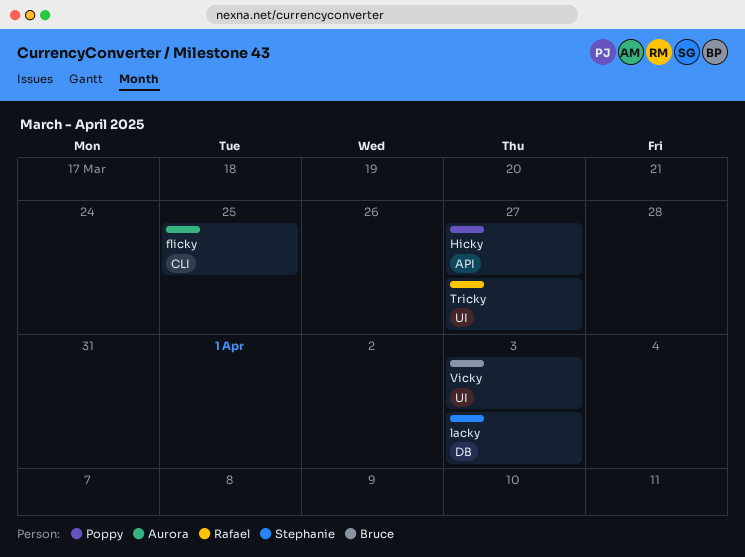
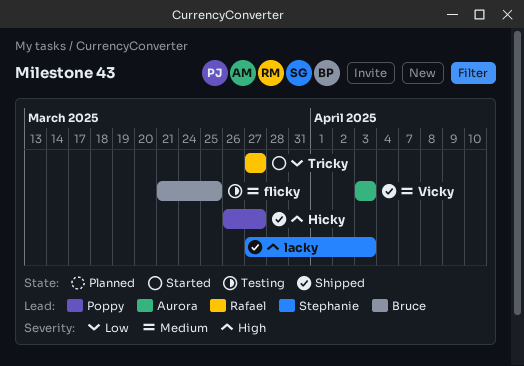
flicky, owner: Aurora -> Bruce
Vicky, owner: Bruce -> Aurora

